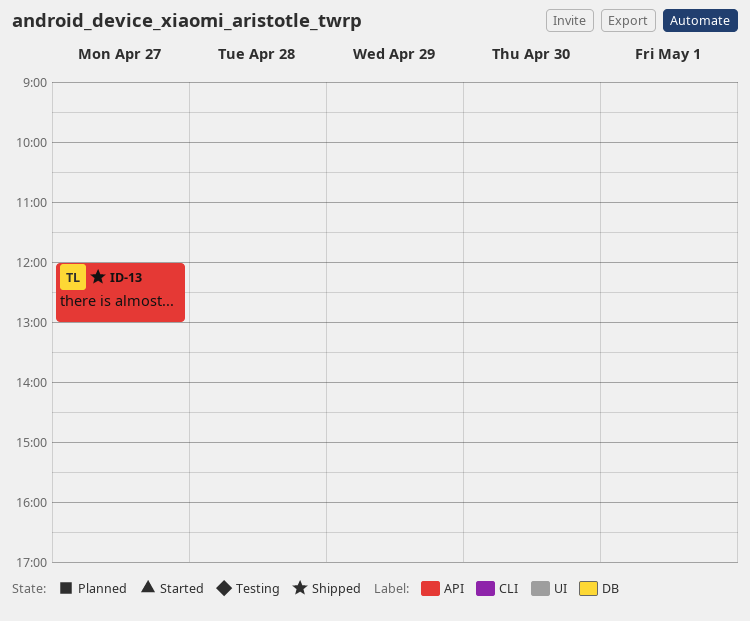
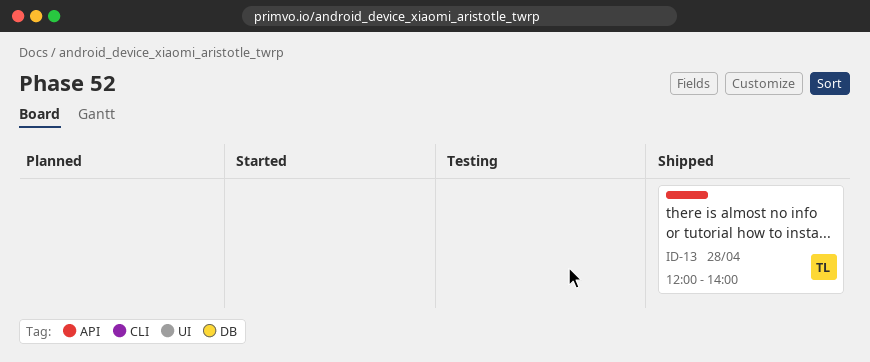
ID-13, day: Apr 27 -> Apr 28
ID-13, ends: 13:00 -> 14:00

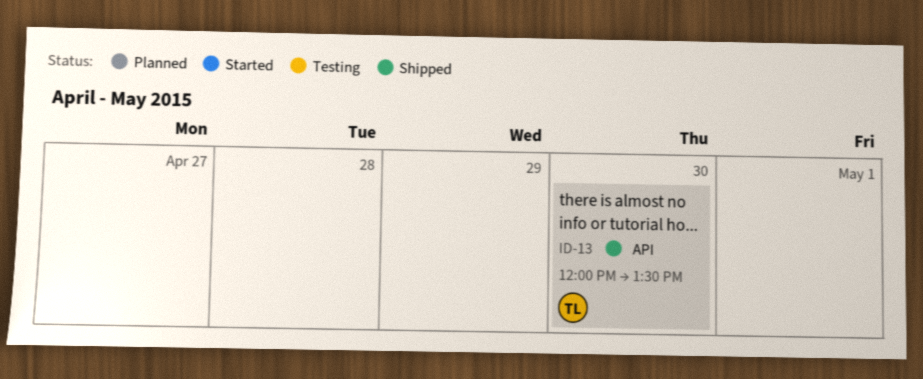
ID-13, day: Apr 28 -> Apr 30
ID-13, ends: 14:00 -> 13:30

